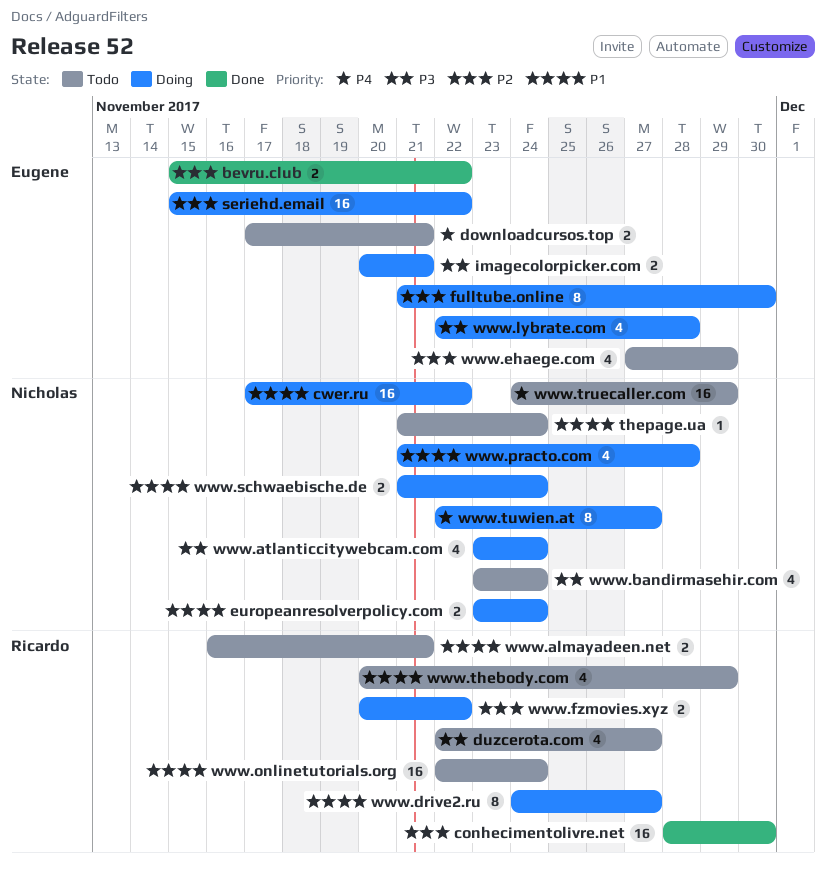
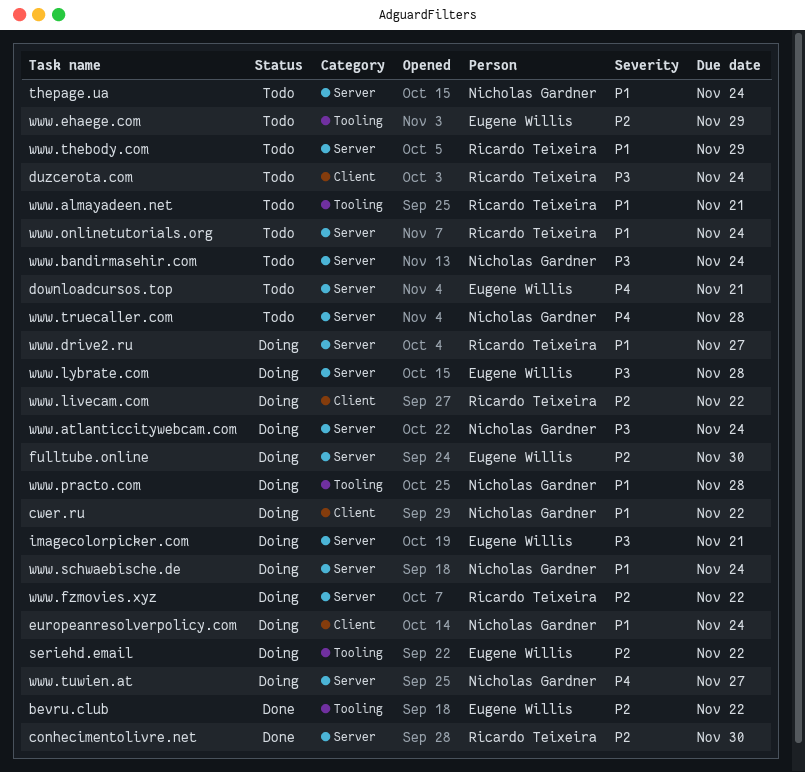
duzcerota.com, due: Nov 27 -> Nov 24
www.livecam.com: none -> present
www.truecaller.com, due: Nov 29 -> Nov 28

